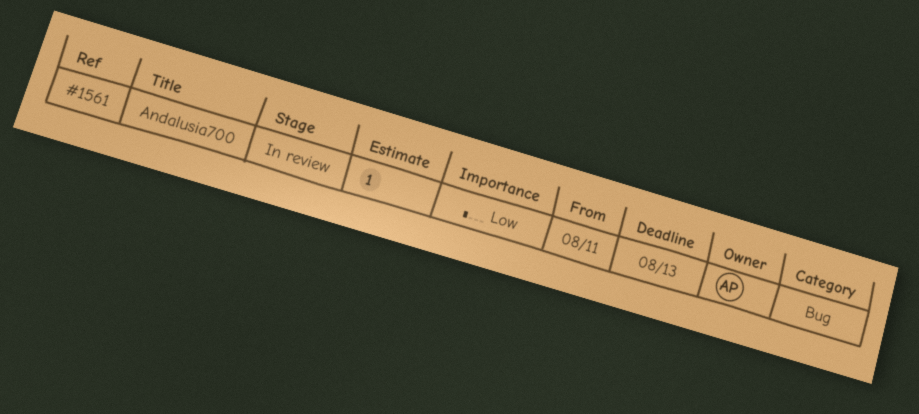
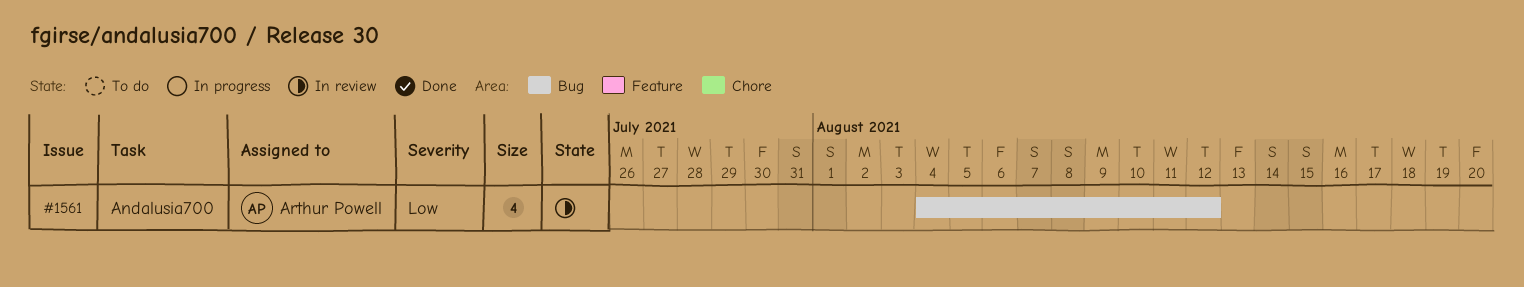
#1561, estimate: 1 -> 4
#1561, start: Aug 11 -> Aug 4
#1561, due: Aug 13 -> Aug 12

